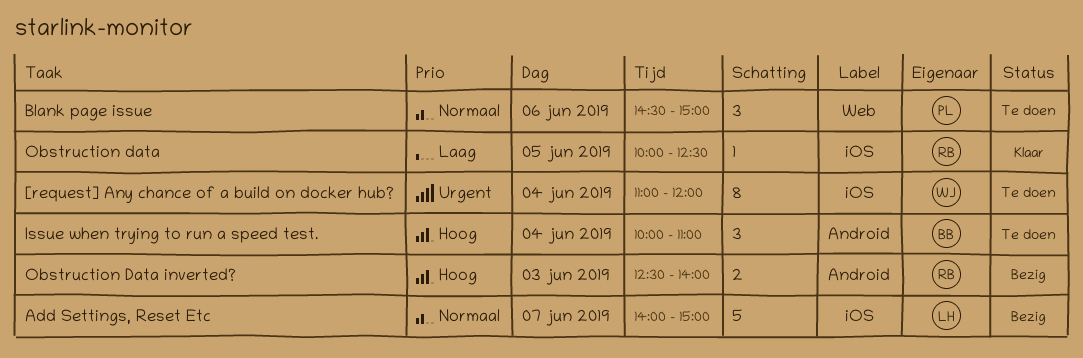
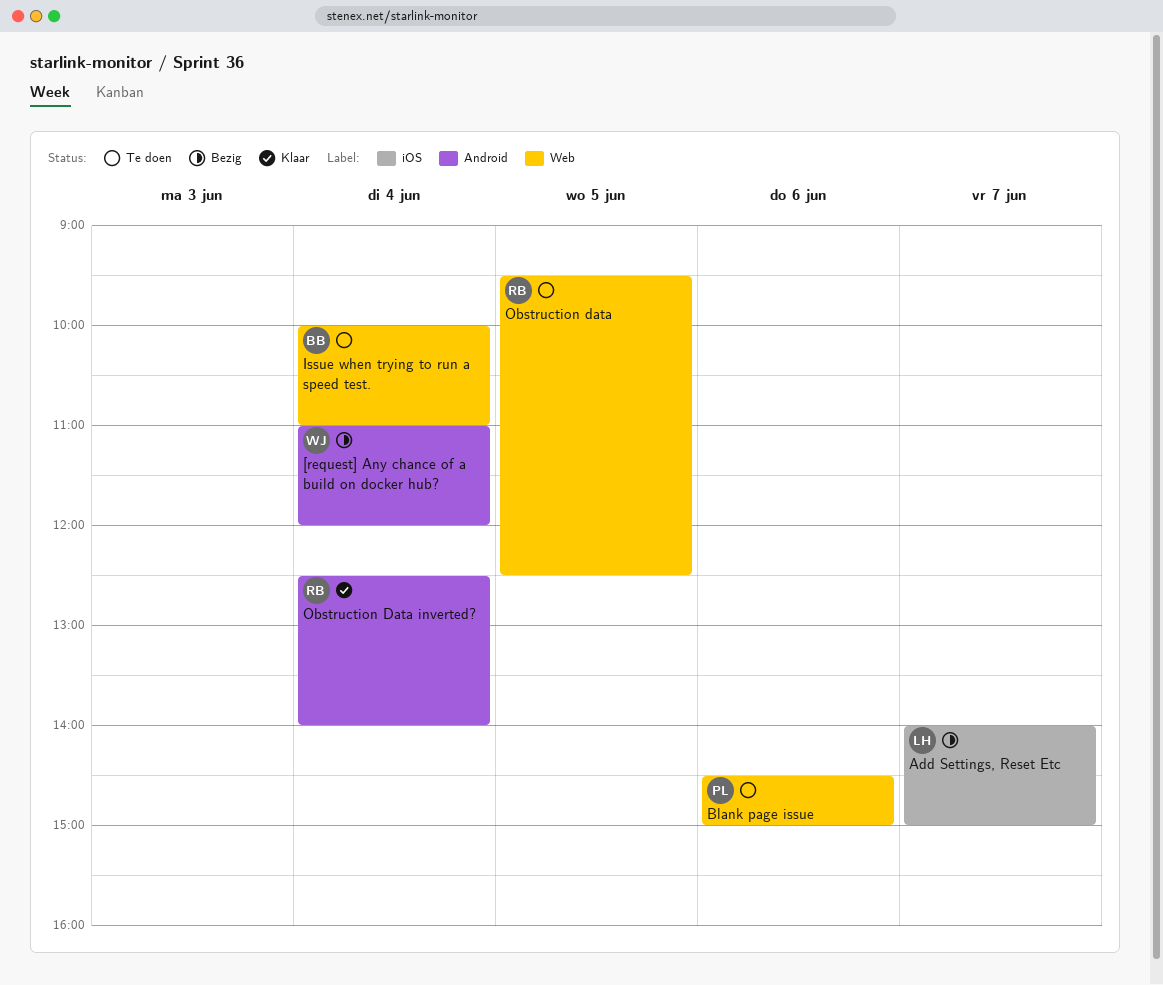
[request] Any chance of a build on docker hub?, status: Te doen -> Bezig
[request] Any chance of a build on docker hub?, label: iOS -> Android
Issue when trying to run a speed test., label: Android -> Web
Obstruction data, status: Klaar -> Te doen
Obstruction data, label: iOS -> Web
Obstruction data, begins: 10:00 -> 09:30
Obstruction Data inverted?, status: Bezig -> Klaar
Obstruction Data inverted?, day: Jun 3 -> Jun 4

